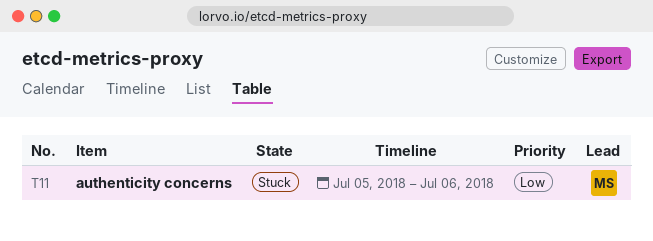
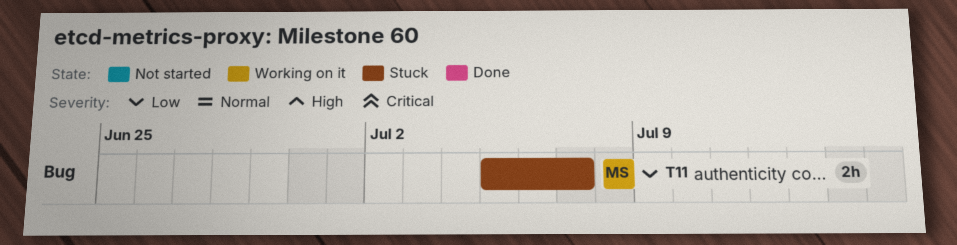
T11, due: Jul 6 -> Jul 7

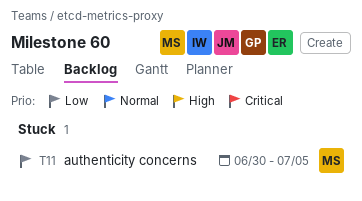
T11, start: Jul 5 -> Jun 30
T11, due: Jul 7 -> Jul 5

